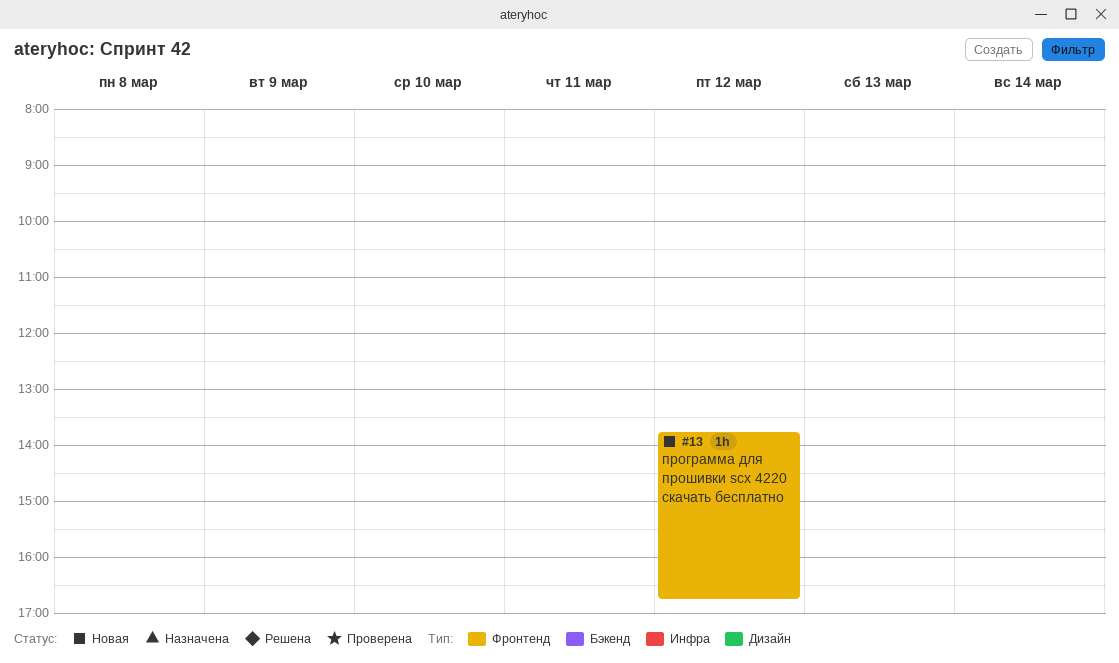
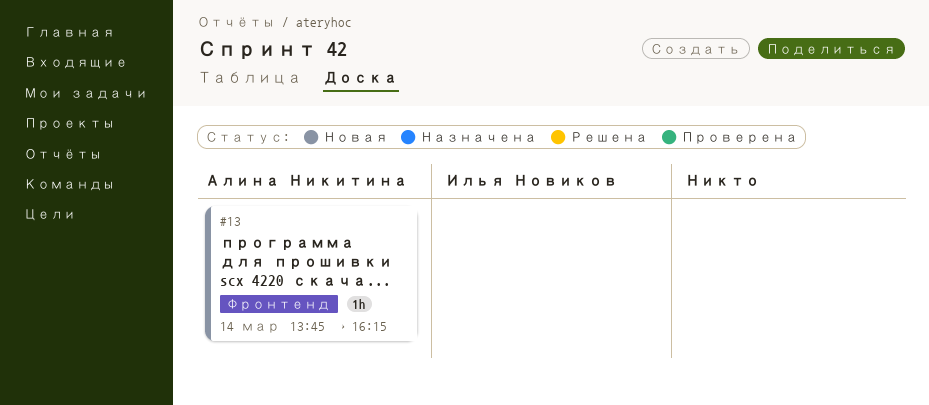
#13, day: Mar 12 -> Mar 14
#13, ends: 16:45 -> 16:15

